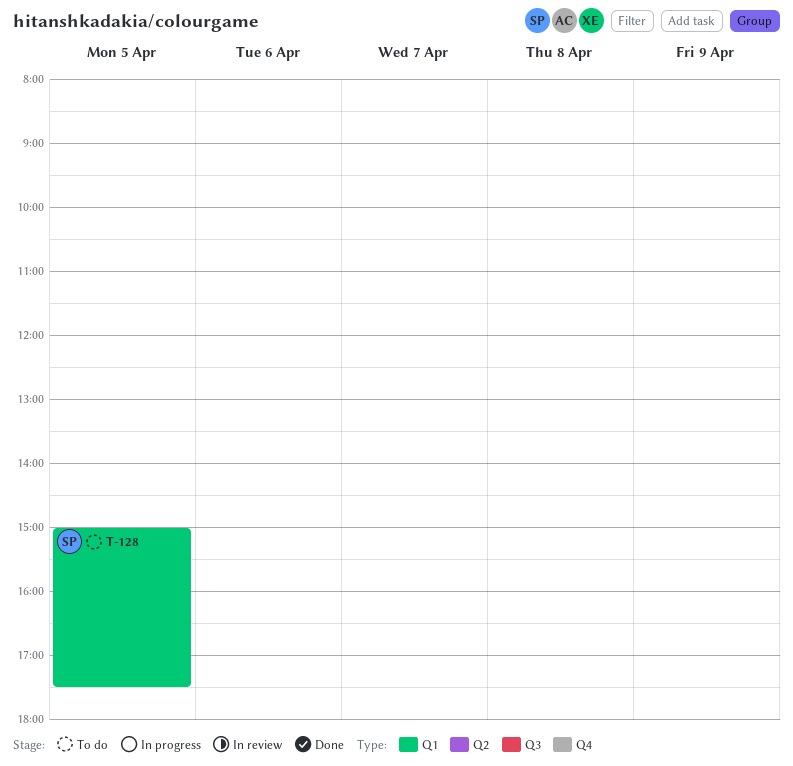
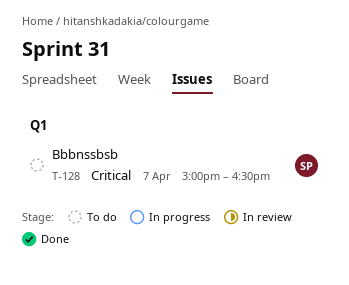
T-128, day: Apr 5 -> Apr 7
T-128, ends: 17:30 -> 16:30

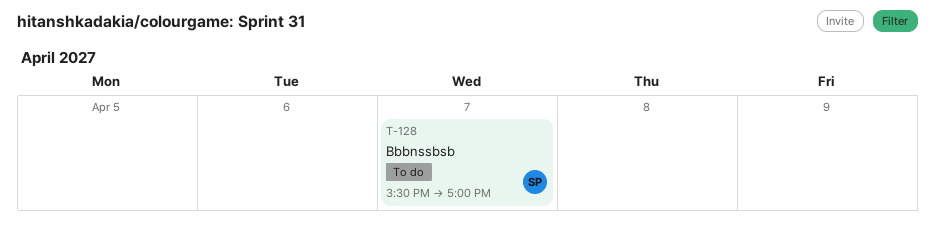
T-128, begins: 15:00 -> 15:30
T-128, ends: 16:30 -> 17:00

